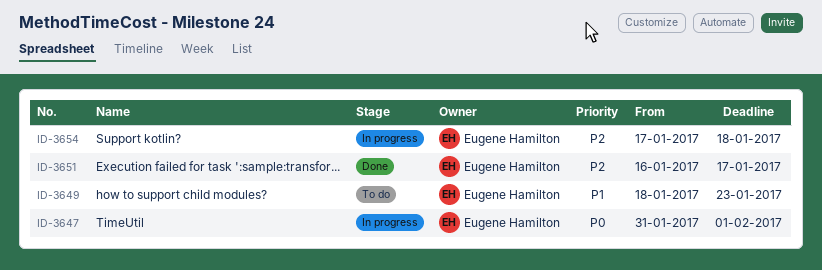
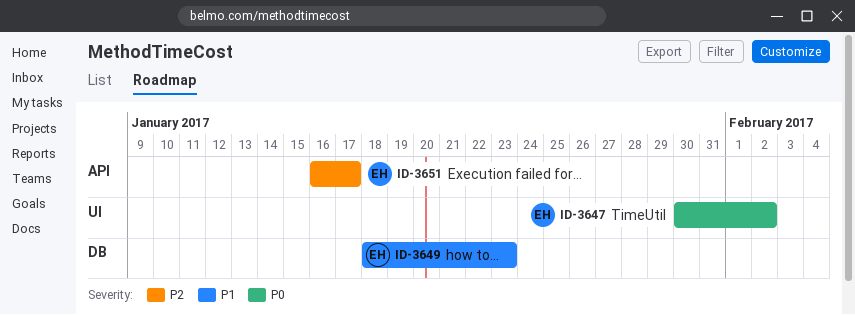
ID-3647, start: Jan 31 -> Jan 30
ID-3647, due: Feb 1 -> Feb 2
ID-3654: present -> none

